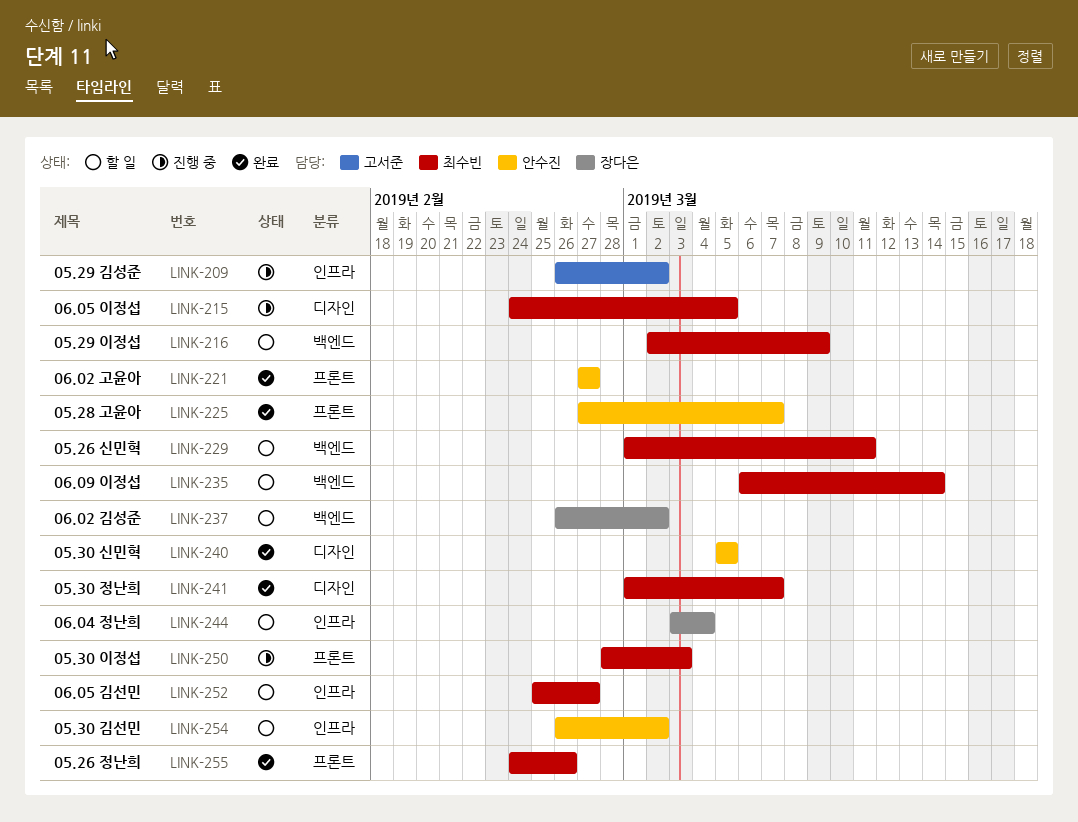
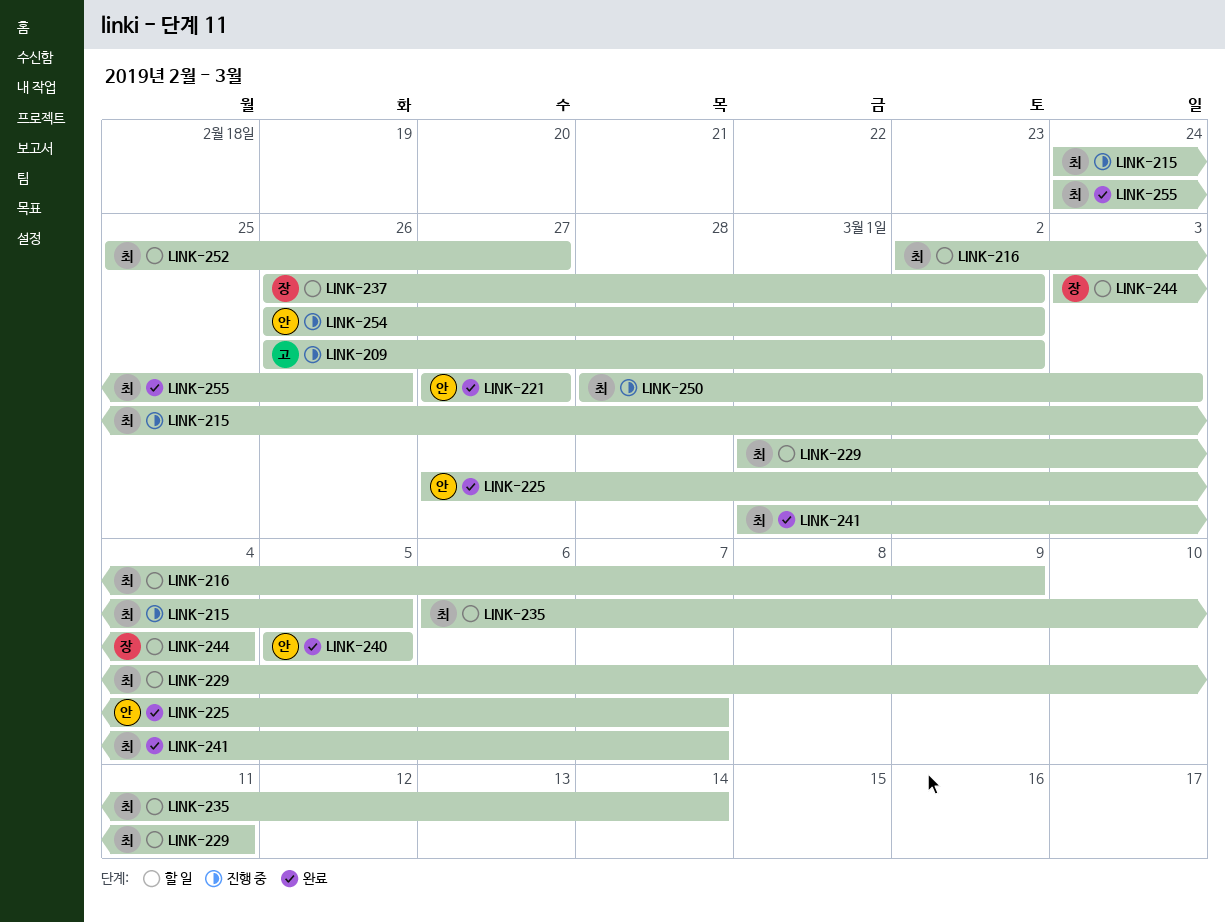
LINK-254, status: 할 일 -> 진행 중

